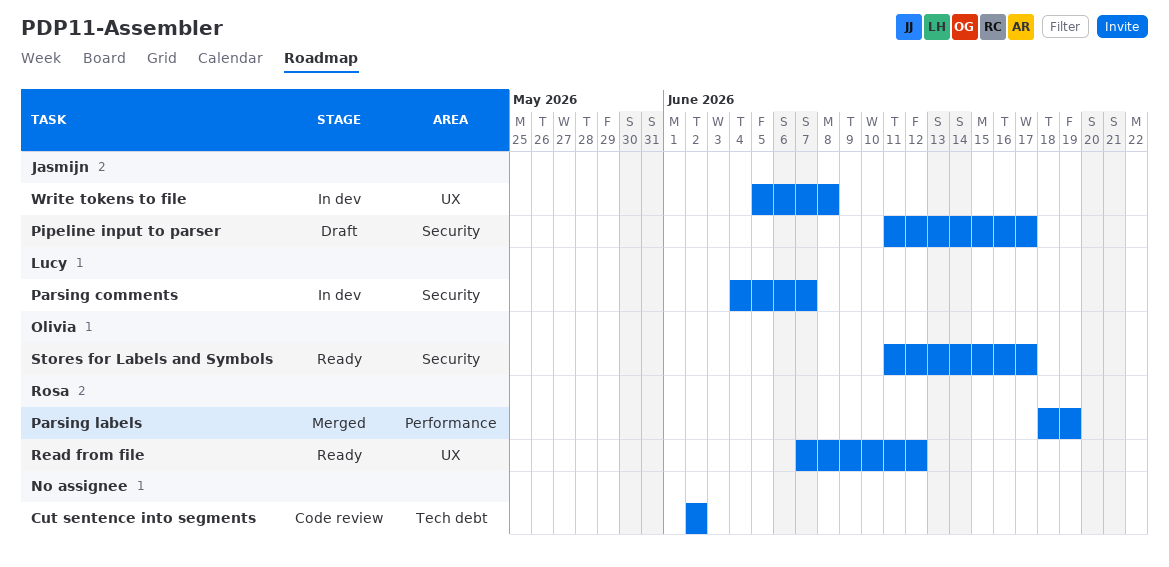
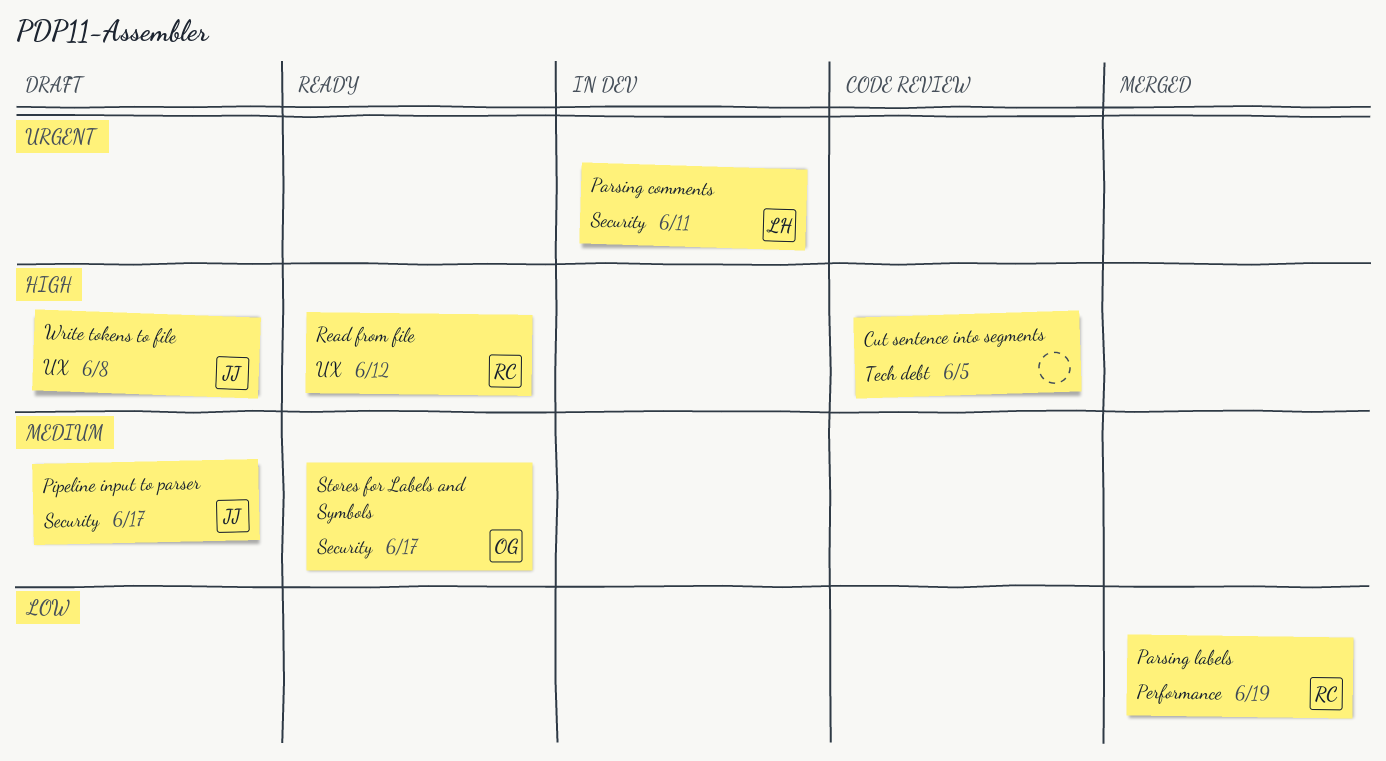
Cut sentence into segments, due: Jun 2 -> Jun 5
Parsing comments, due: Jun 7 -> Jun 11
Write tokens to file, status: In dev -> Draft

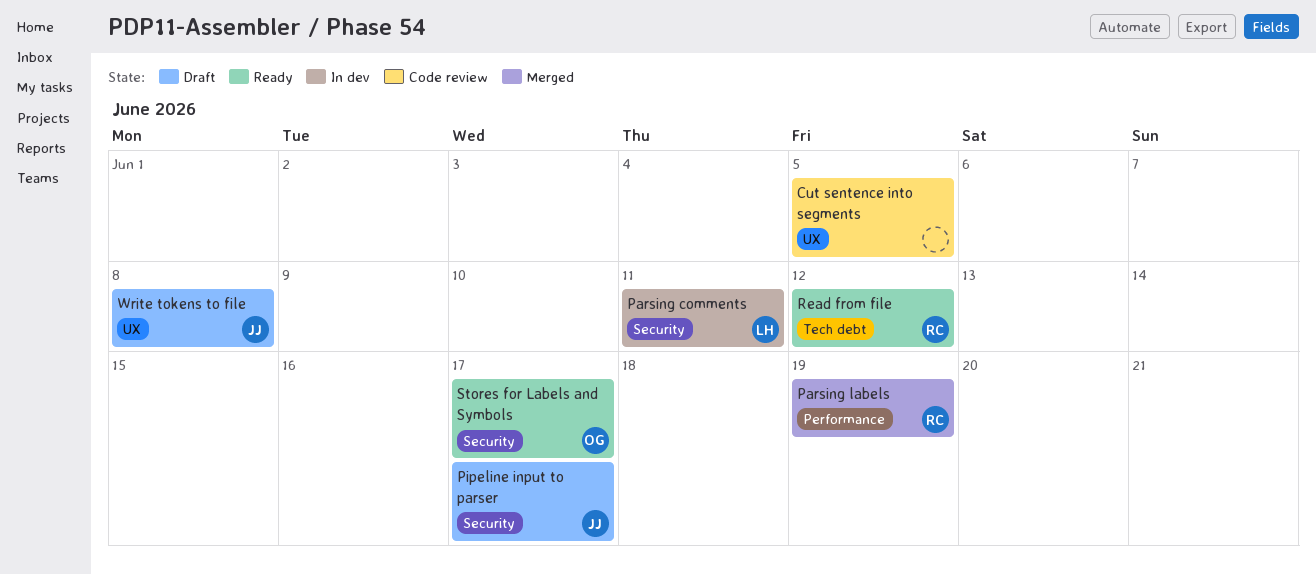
Cut sentence into segments, label: Tech debt -> UX
Read from file, label: UX -> Tech debt

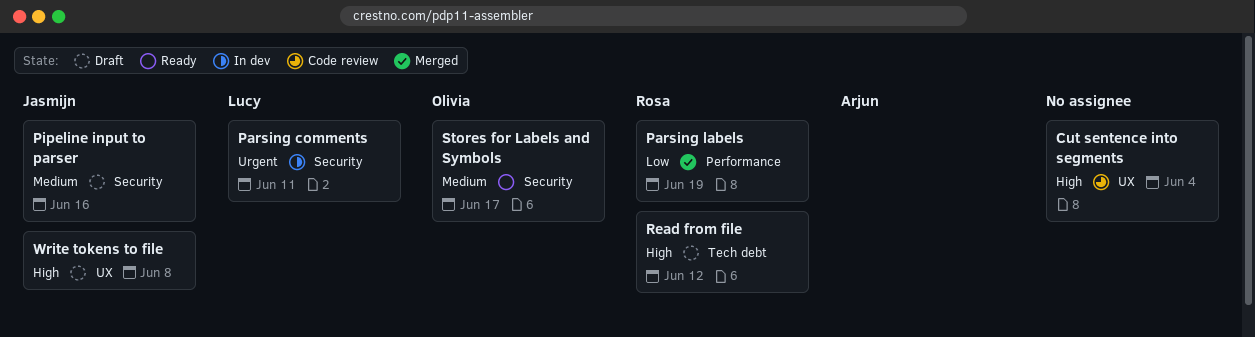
Cut sentence into segments, due: Jun 5 -> Jun 4
Pipeline input to parser, due: Jun 17 -> Jun 16
Read from file, status: Ready -> Draft

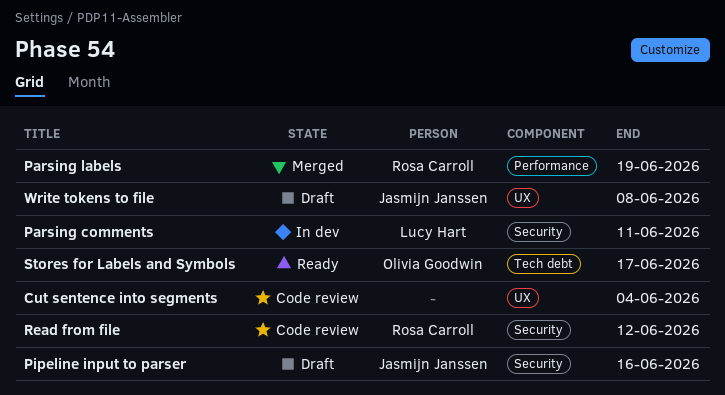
Read from file, status: Draft -> Code review
Read from file, label: Tech debt -> Security
Stores for Labels and Symbols, label: Security -> Tech debt

